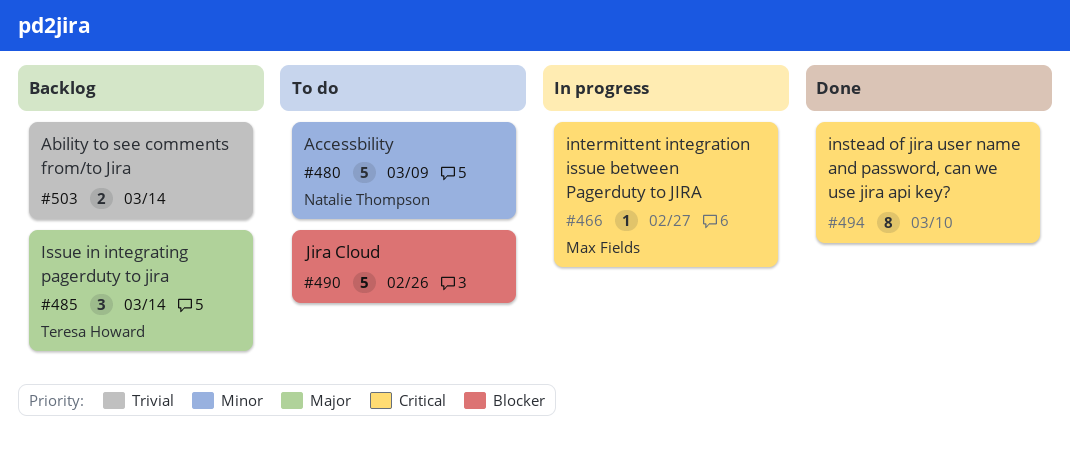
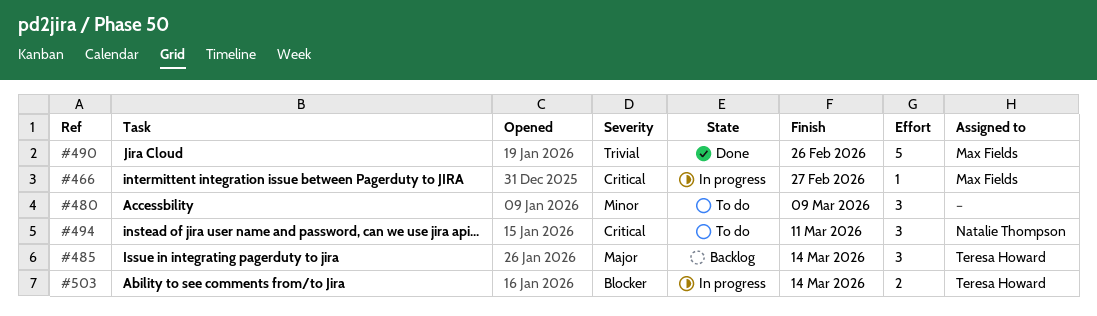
#480, owner: Natalie Thompson -> none
#480, estimate: 5 -> 3
#490, status: To do -> Done
#490, owner: none -> Max Fields
#490, priority: Blocker -> Trivial
#494, status: Done -> To do
#494, owner: none -> Natalie Thompson
#494, estimate: 8 -> 3
#494, due: Mar 10 -> Mar 11
#503, status: Backlog -> In progress
#503, owner: none -> Teresa Howard
#503, priority: Trivial -> Blocker

